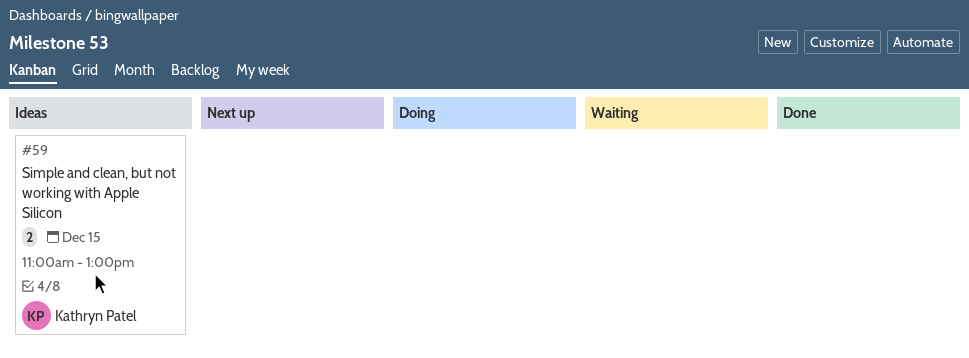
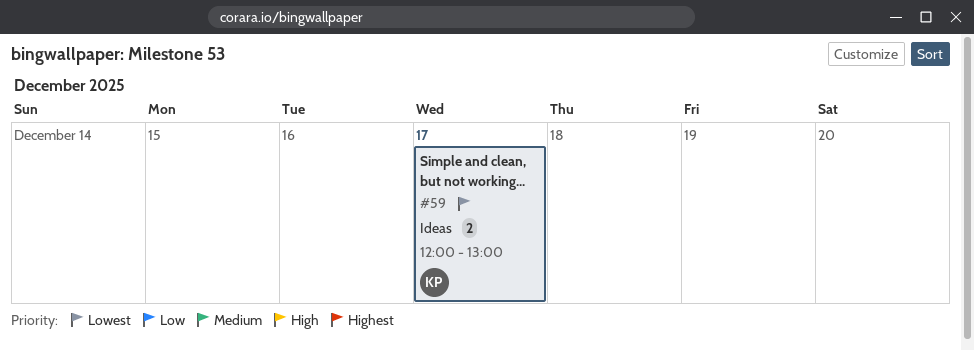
#59, day: Dec 15 -> Dec 17
#59, begins: 11:00 -> 12:00

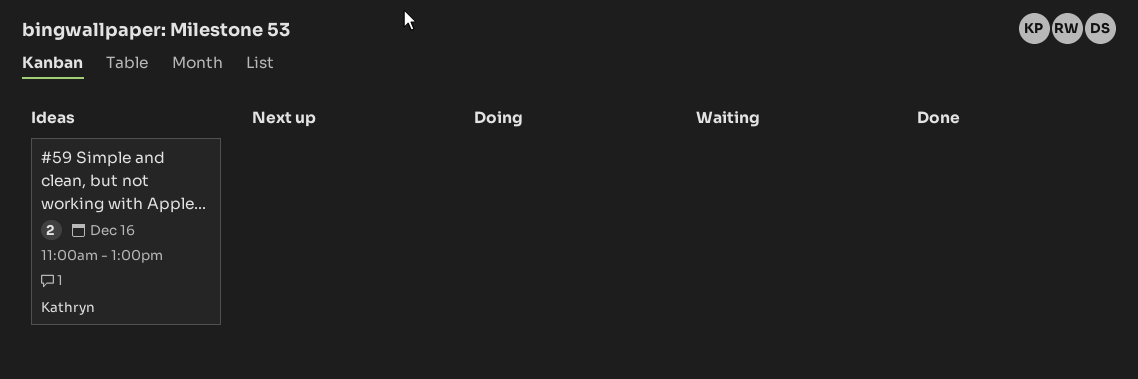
#59, day: Dec 17 -> Dec 16
#59, begins: 12:00 -> 11:00

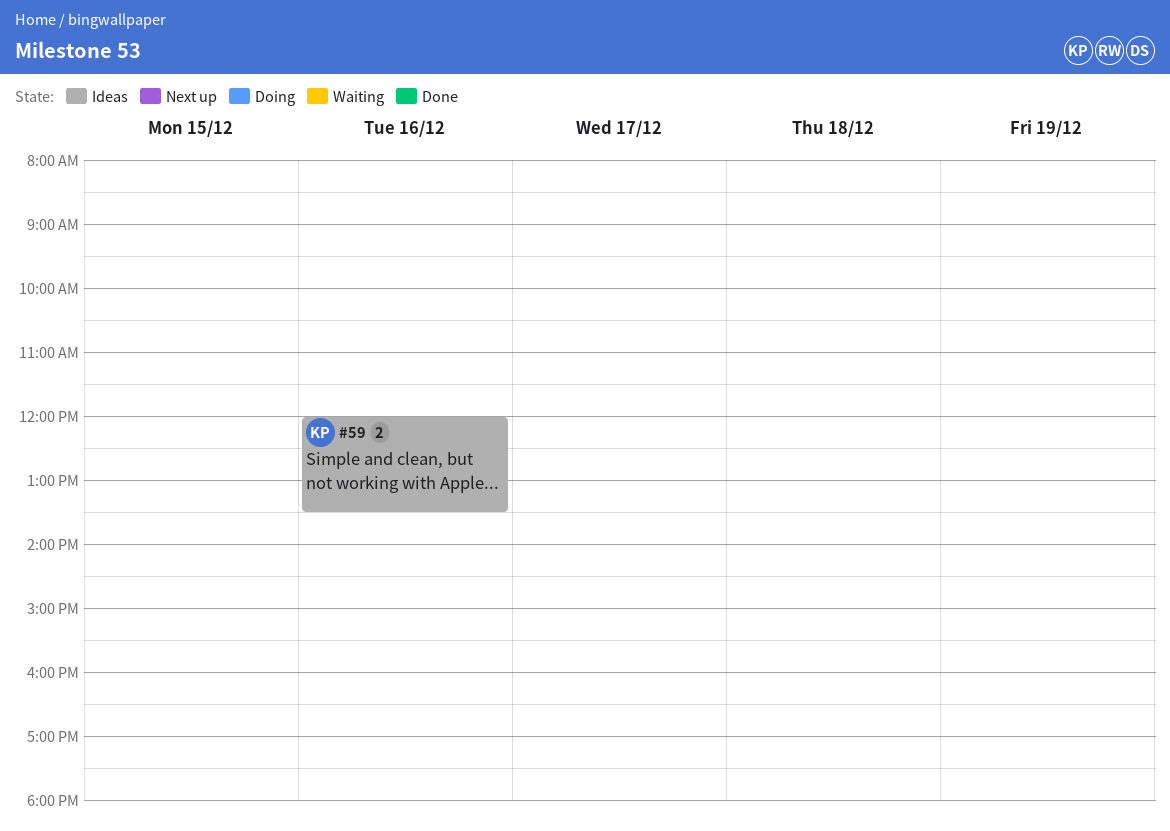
#59, begins: 11:00 -> 12:00
#59, ends: 13:00 -> 13:30

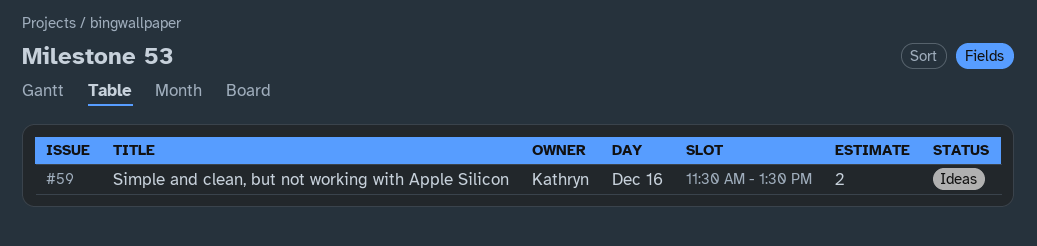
#59, begins: 12:00 -> 11:30

